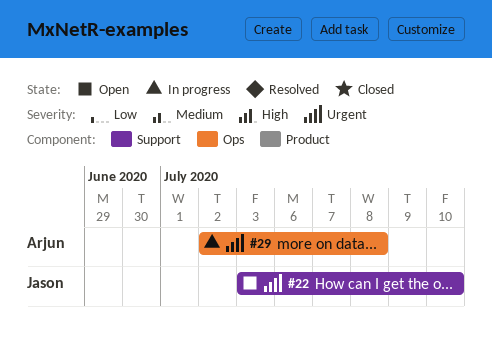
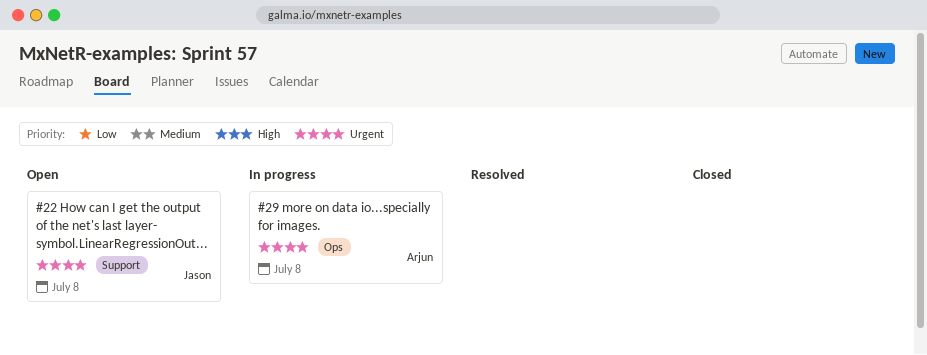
#22, due: Jul 10 -> Jul 8

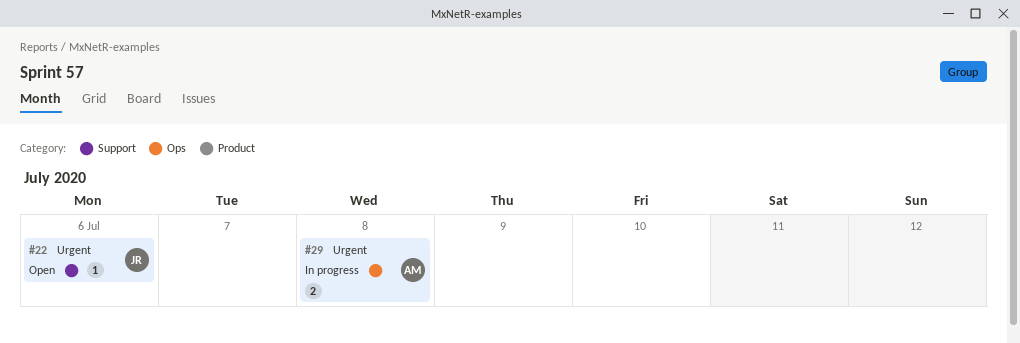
#22, due: Jul 8 -> Jul 6

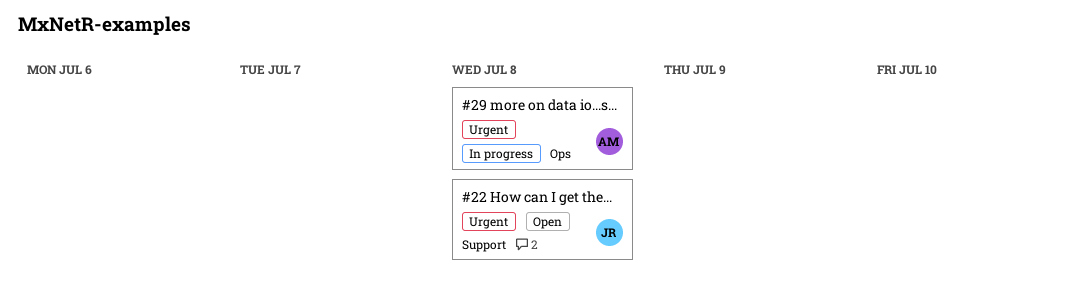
#22, due: Jul 6 -> Jul 8

